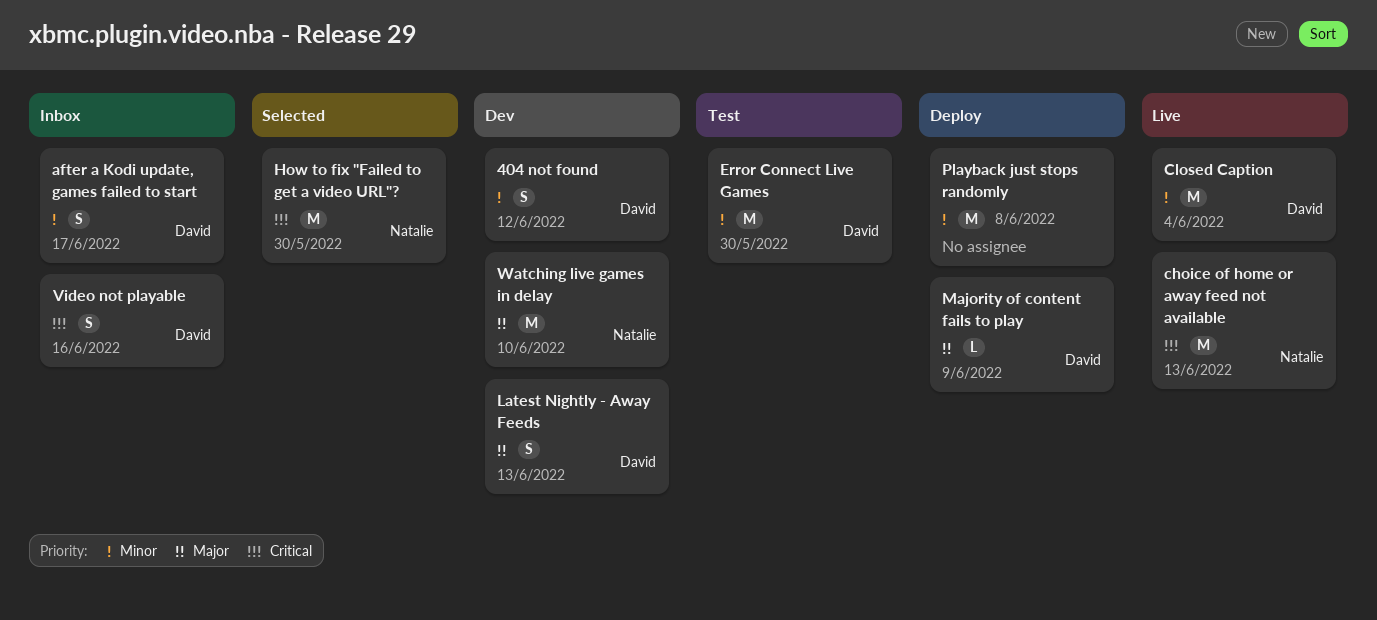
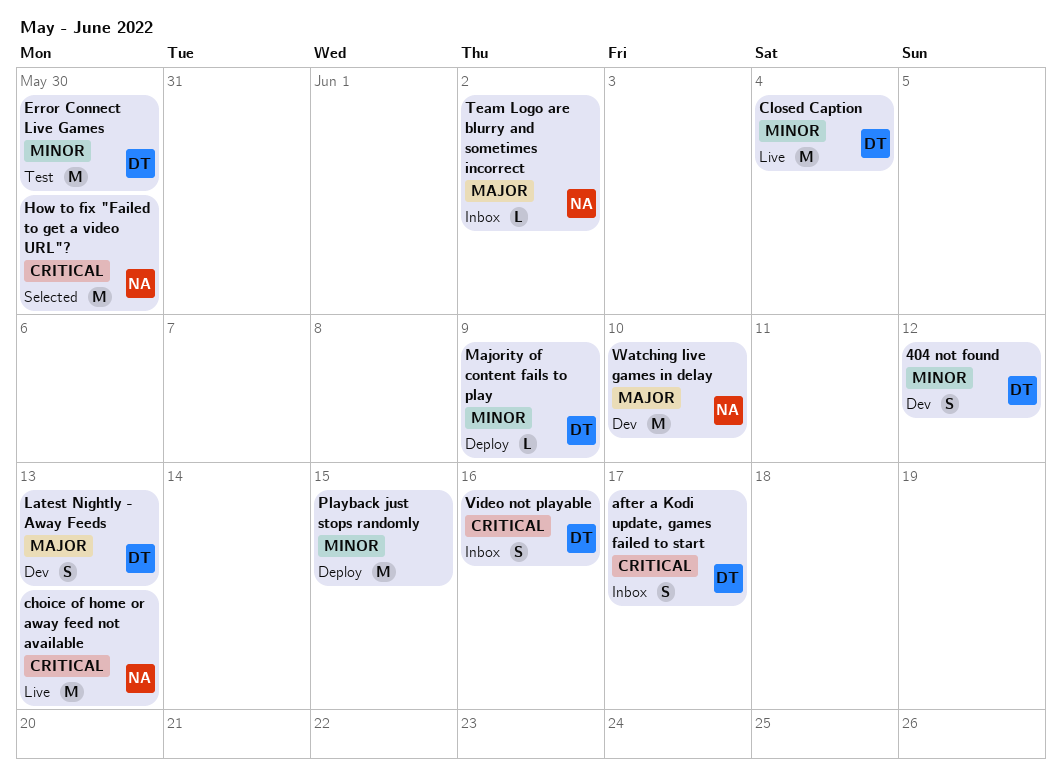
after a Kodi update, games failed to start, priority: Minor -> Critical
Majority of content fails to play, priority: Major -> Minor
Playback just stops randomly, due: Jun 8 -> Jun 15
Team Logo are blurry and sometimes incorrect: none -> present

